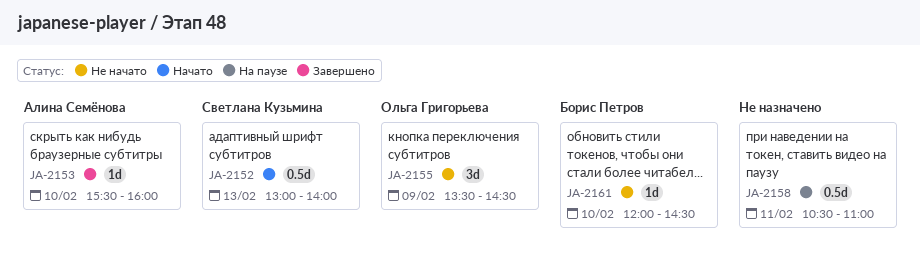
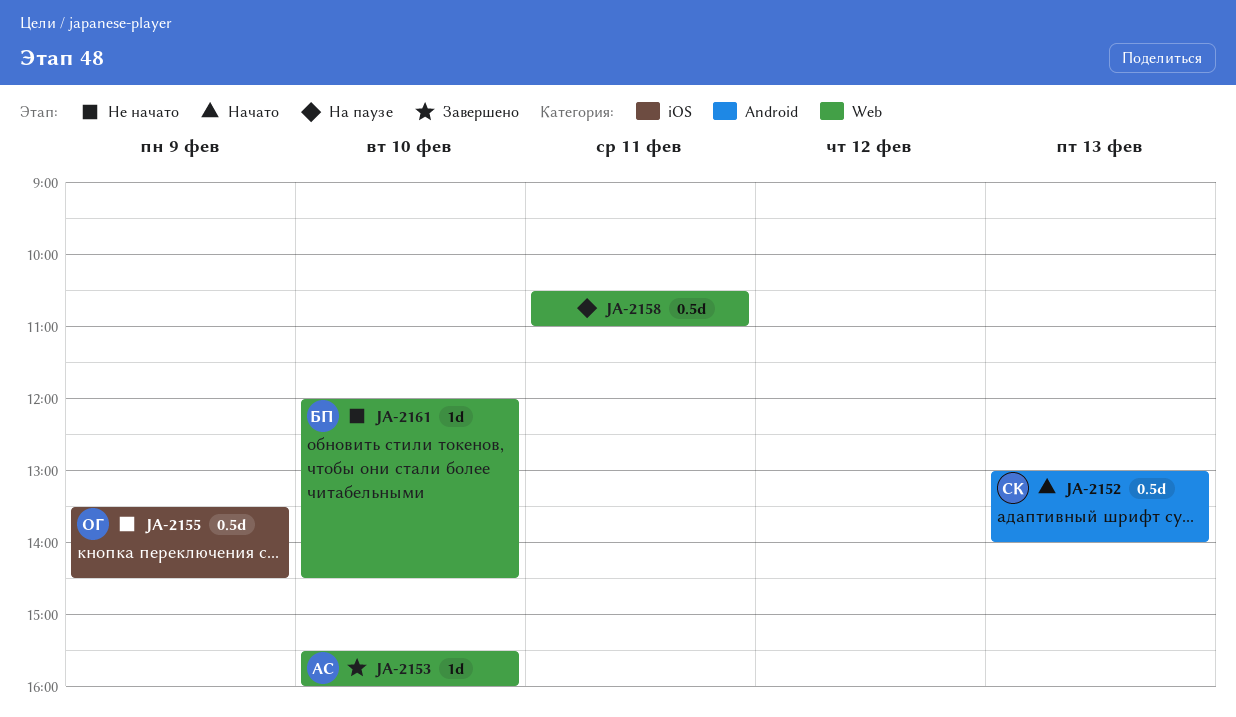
JA-2155, estimate: 3d -> 0.5d

